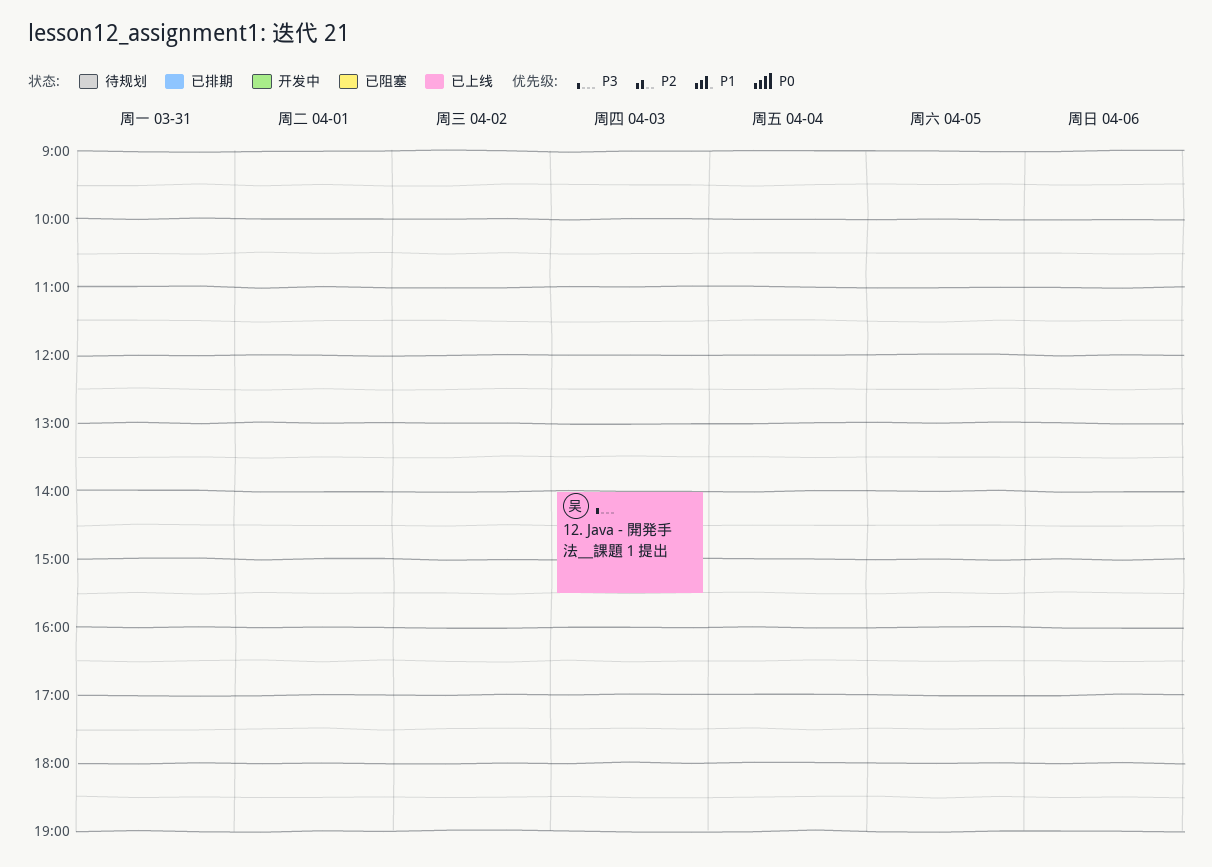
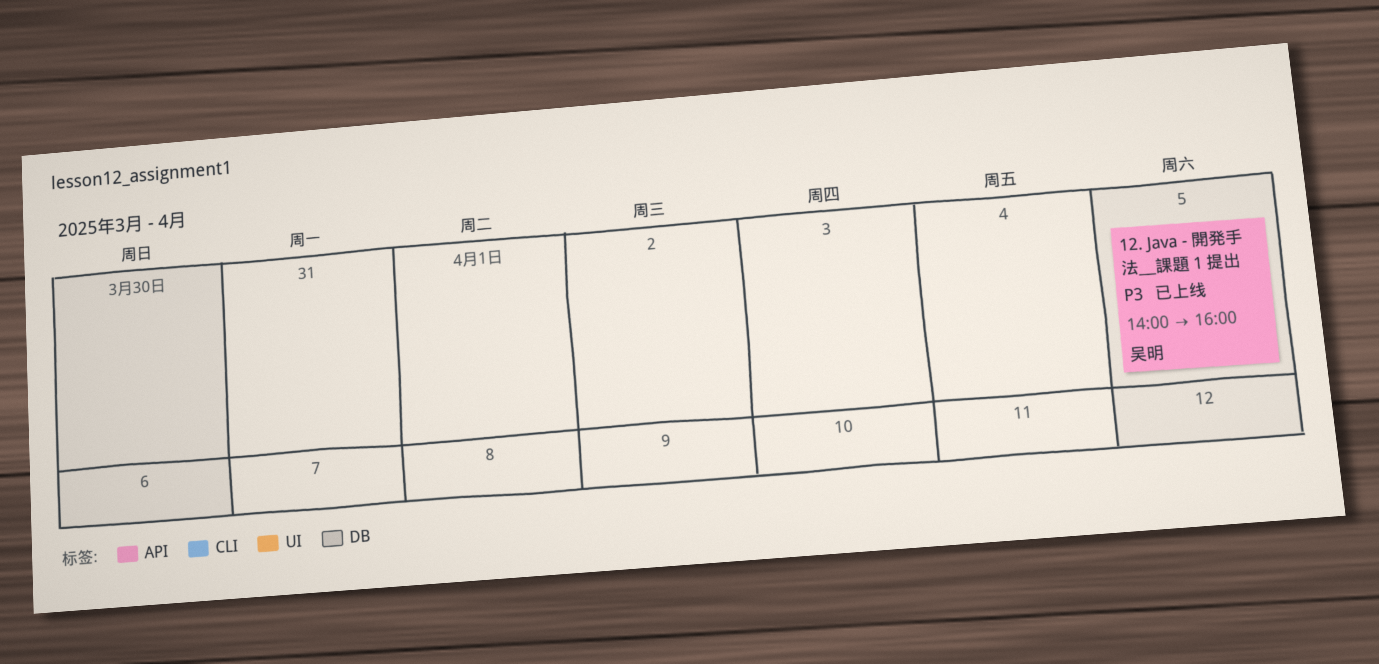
12. Java - 開発手法＿課題１提出, day: Apr 3 -> Apr 5
12. Java - 開発手法＿課題１提出, ends: 15:30 -> 16:00

